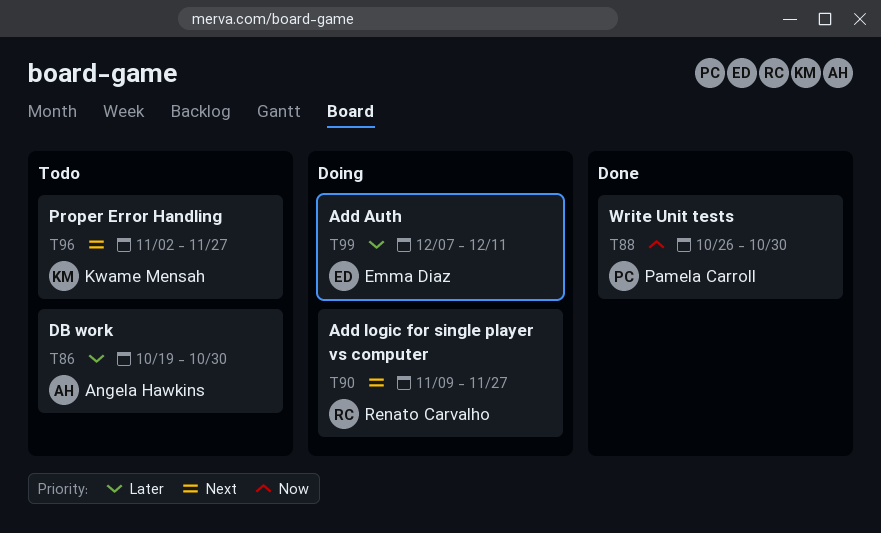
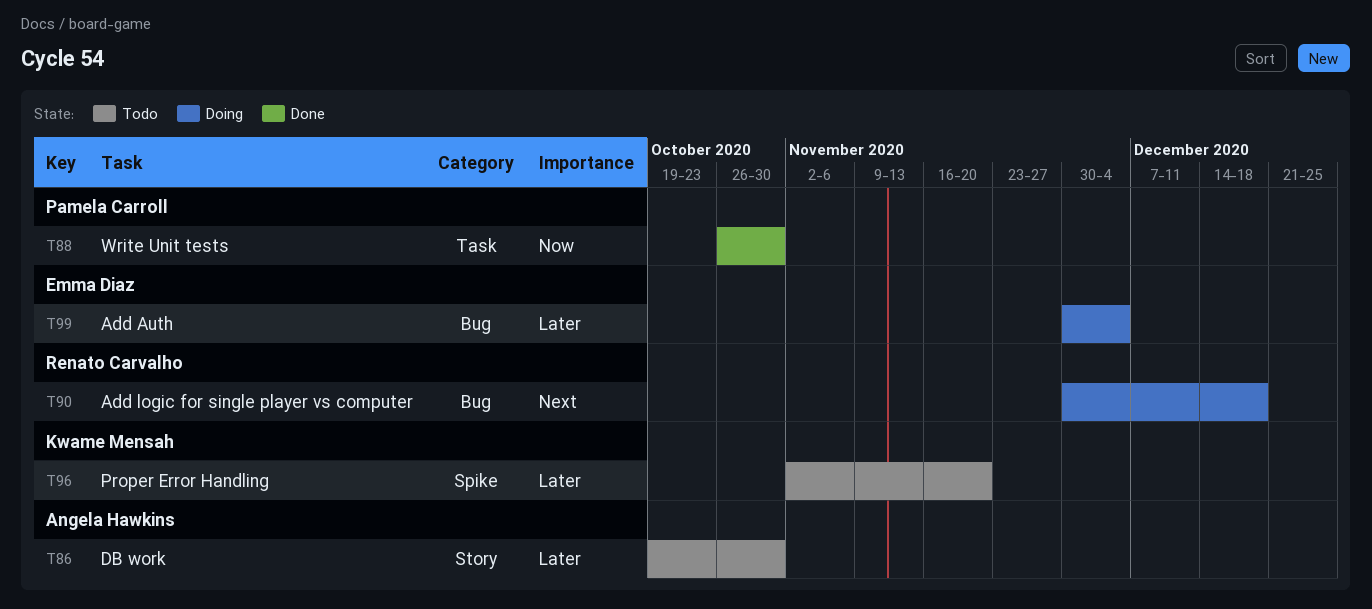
T90, start: Nov 9 -> Nov 30
T90, due: Nov 27 -> Dec 18
T96, priority: Next -> Later
T96, due: Nov 27 -> Nov 20
T99, start: Dec 7 -> Nov 30
T99, due: Dec 11 -> Dec 4

